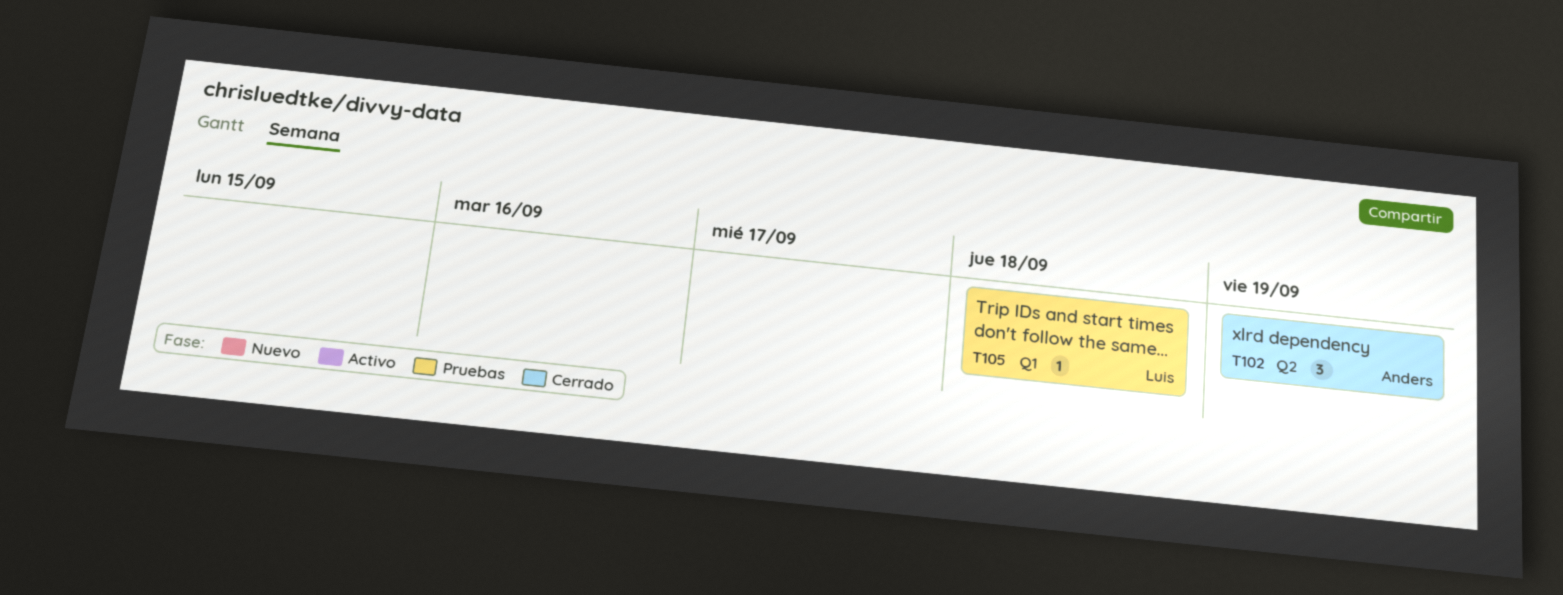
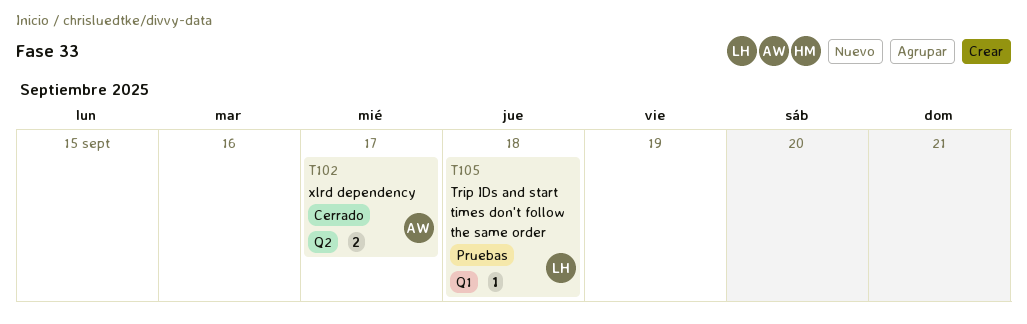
T102, estimate: 3 -> 2
T102, due: Sep 19 -> Sep 17

